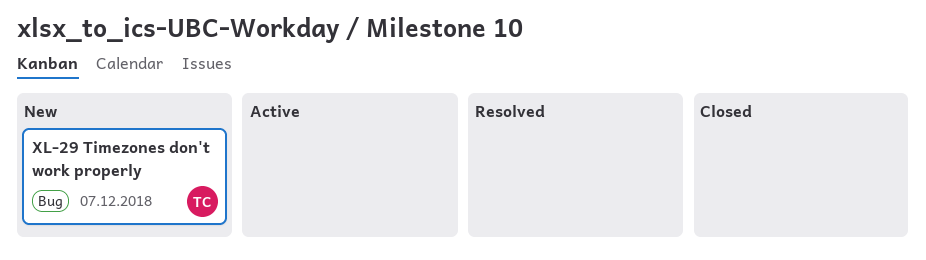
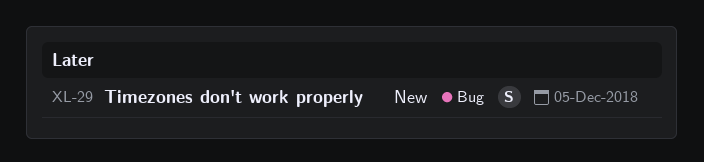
XL-29, due: Dec 7 -> Dec 5

